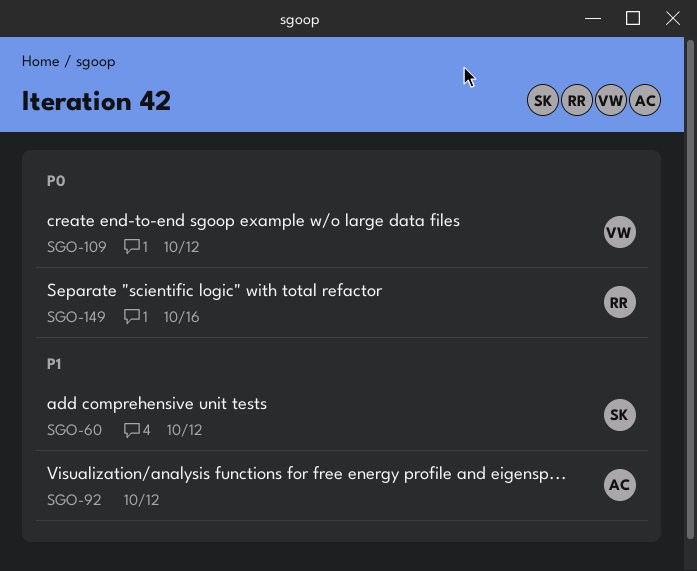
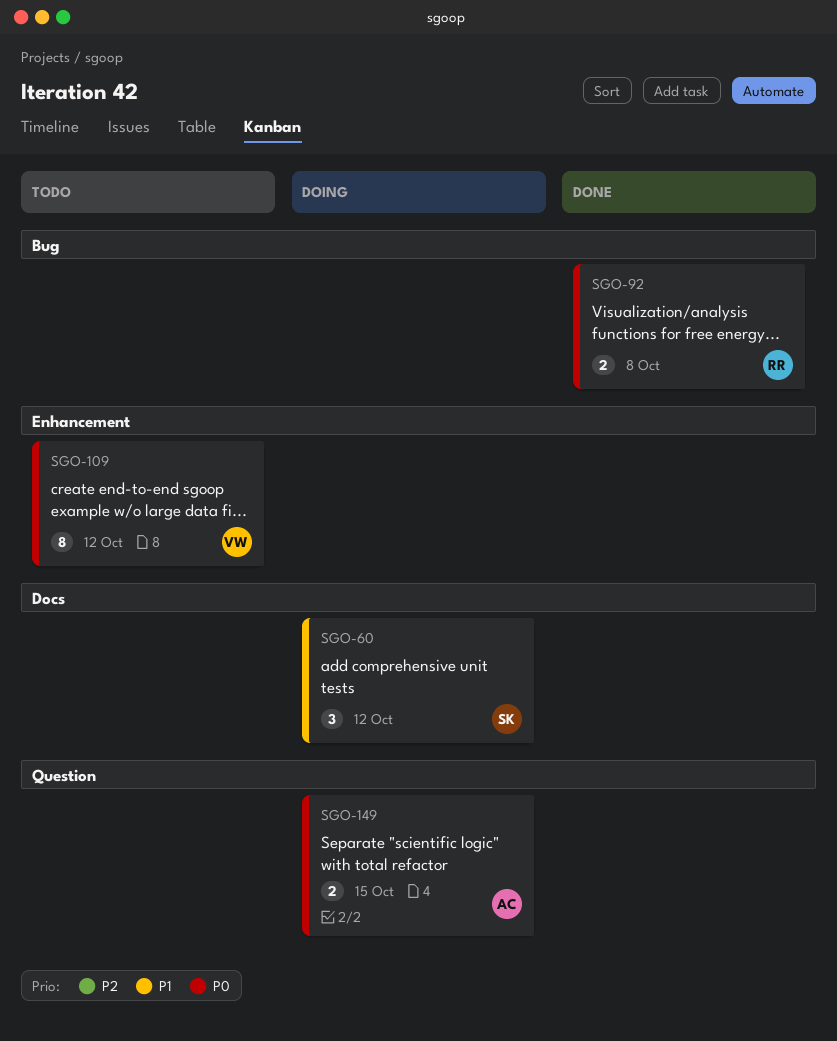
SGO-92, owner: AC -> RR
SGO-92, priority: P1 -> P0
SGO-92, due: Oct 12 -> Oct 8
SGO-149, owner: RR -> AC
SGO-149, due: Oct 16 -> Oct 15

